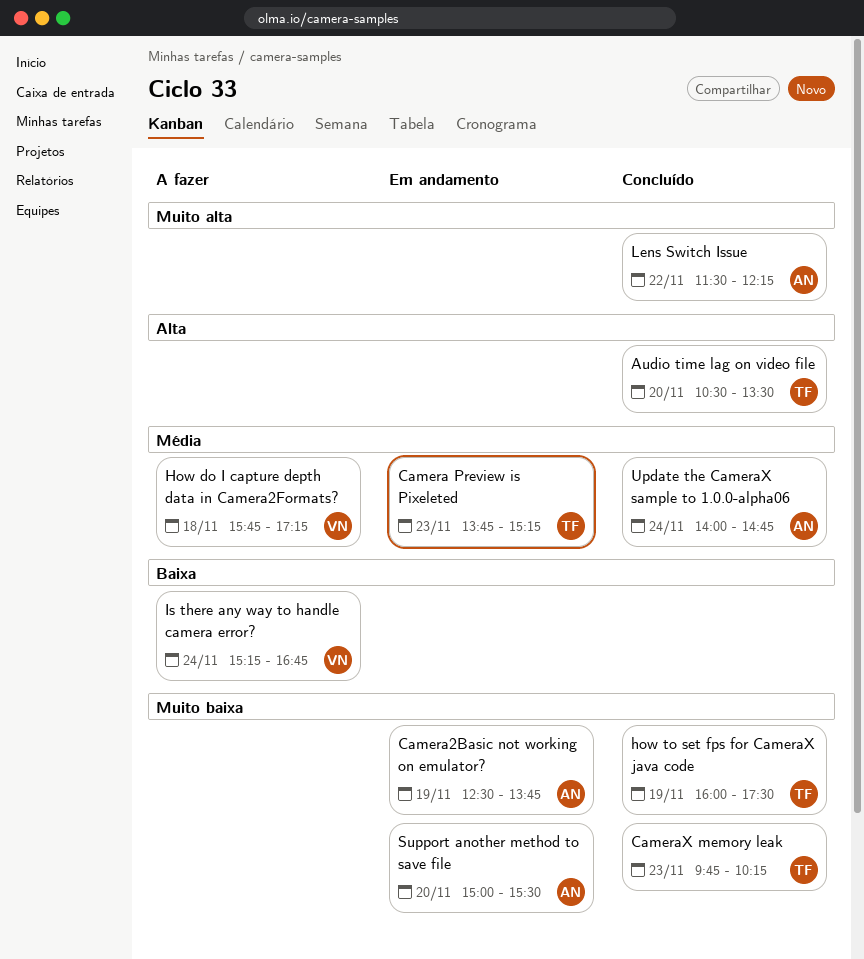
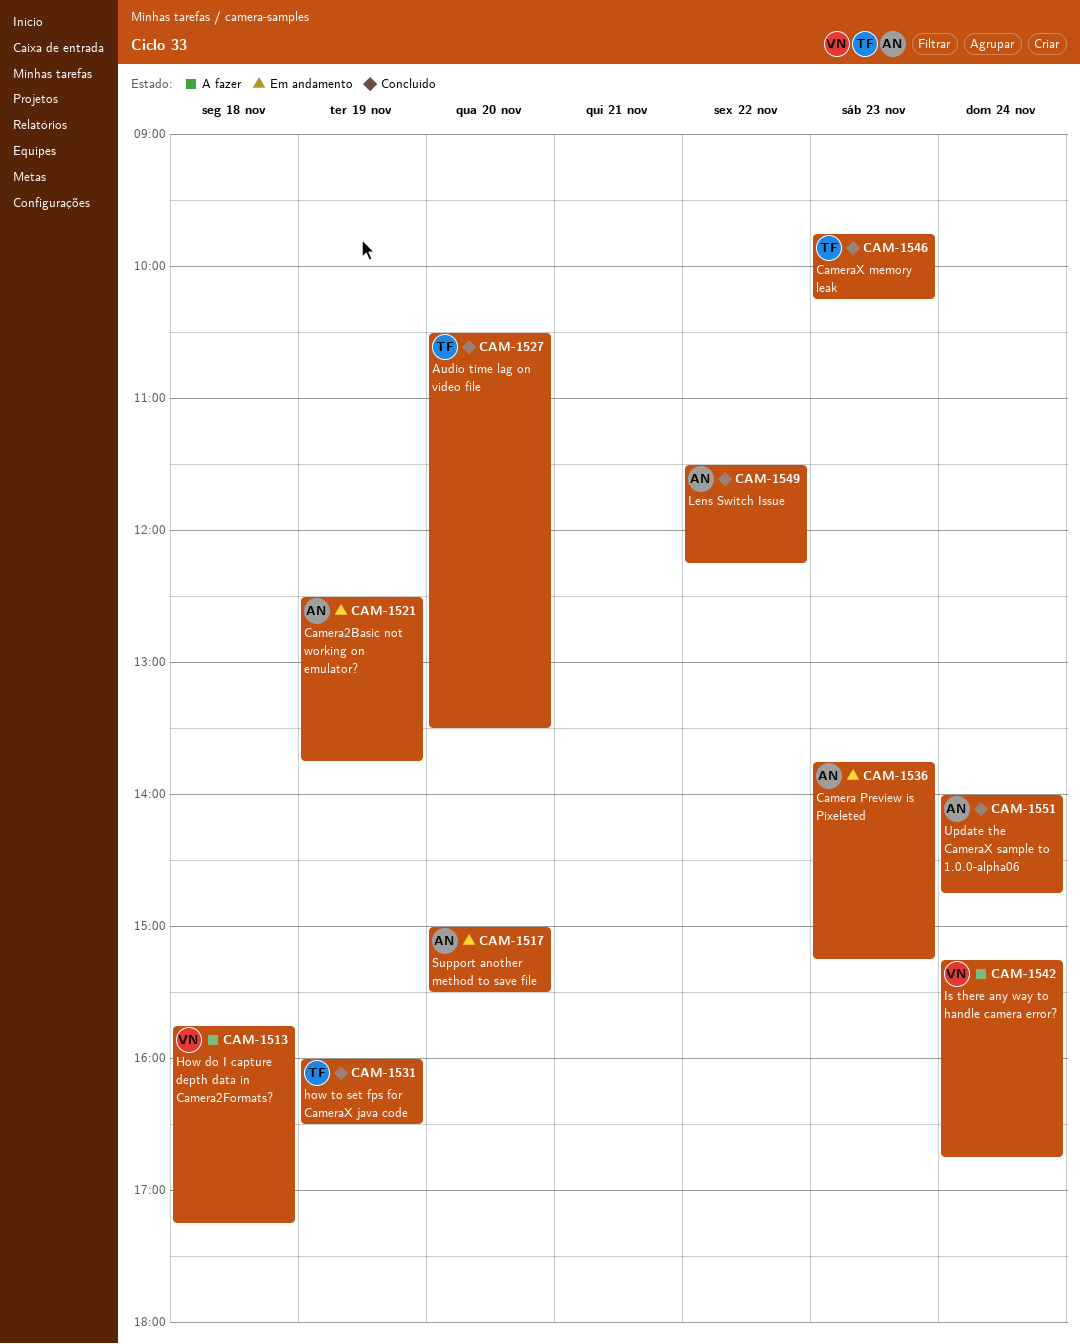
Camera Preview is Pixeleted, owner: TF -> AN
how to set fps for CameraX java code, ends: 17:30 -> 16:30

